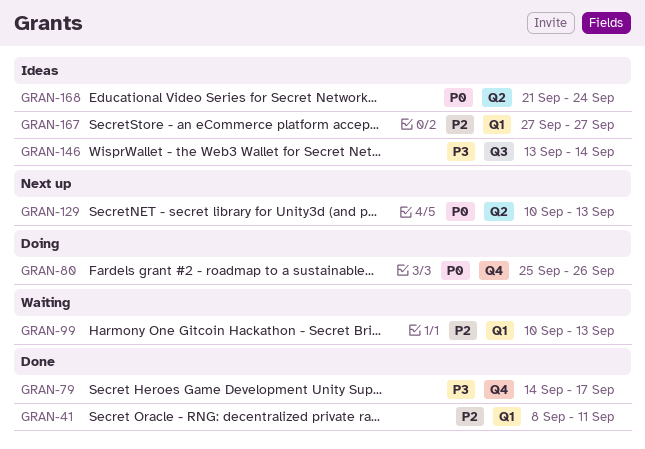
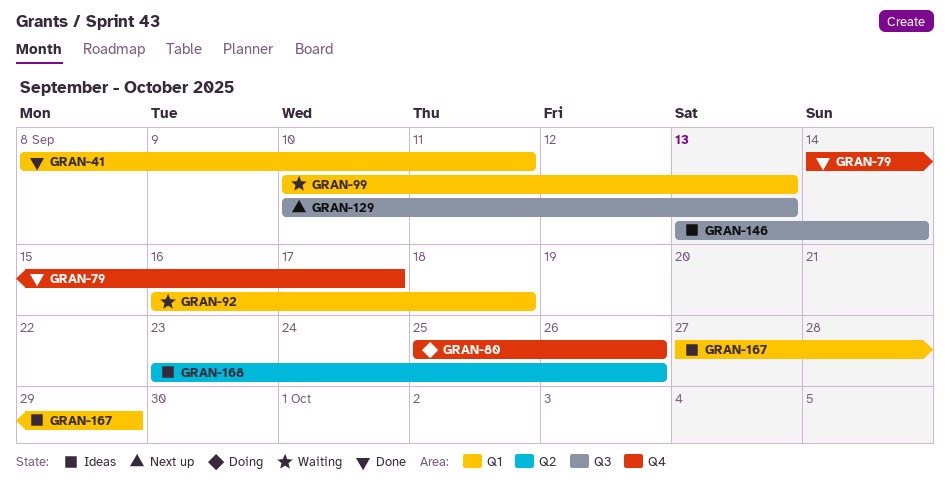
GRAN-92: none -> present
GRAN-129, label: Q2 -> Q3
GRAN-167, due: Sep 27 -> Sep 29
GRAN-168, start: Sep 21 -> Sep 23
GRAN-168, due: Sep 24 -> Sep 26

